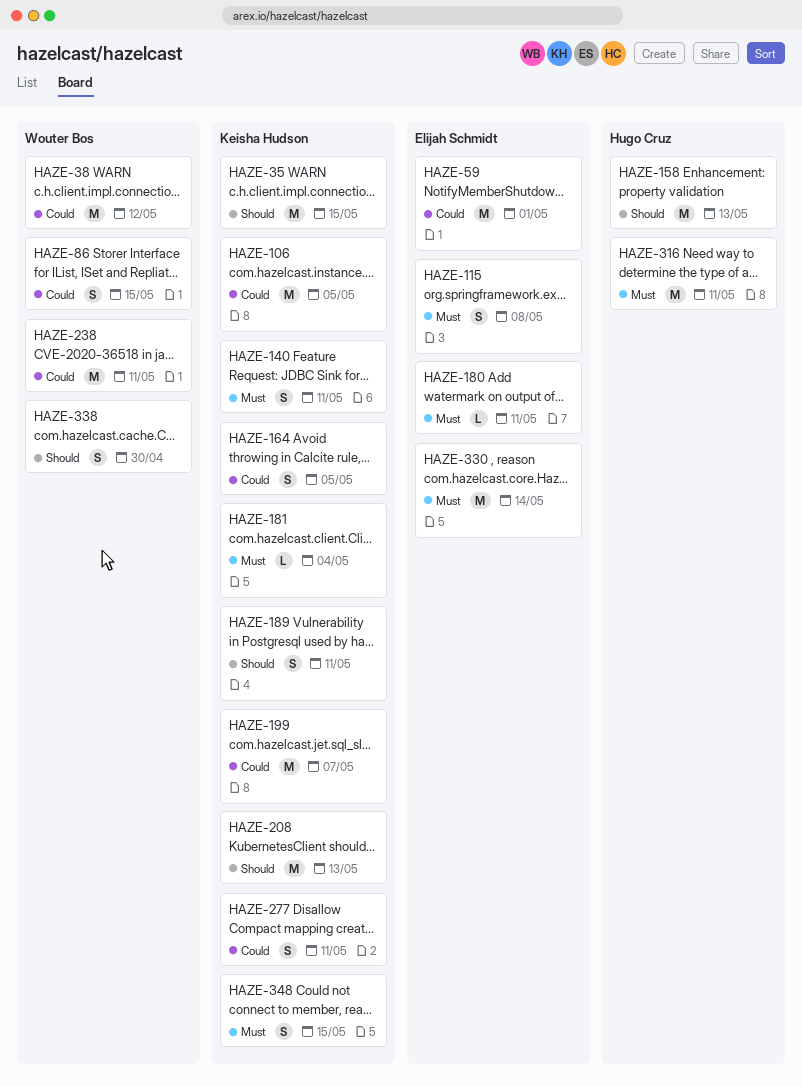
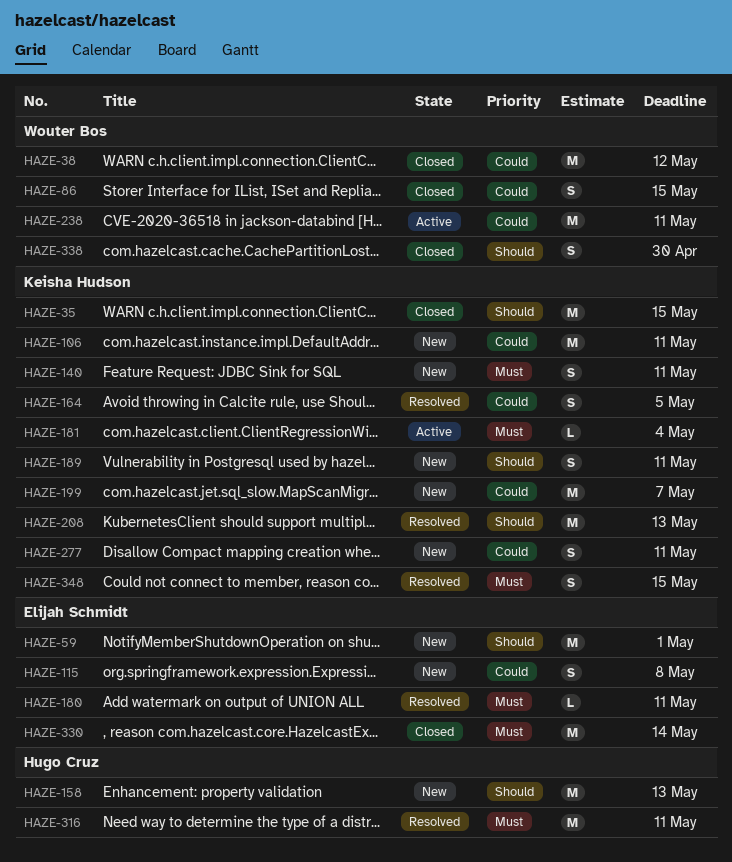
HAZE-59, priority: Could -> Should
HAZE-106, due: May 5 -> May 11
HAZE-115, priority: Must -> Could

